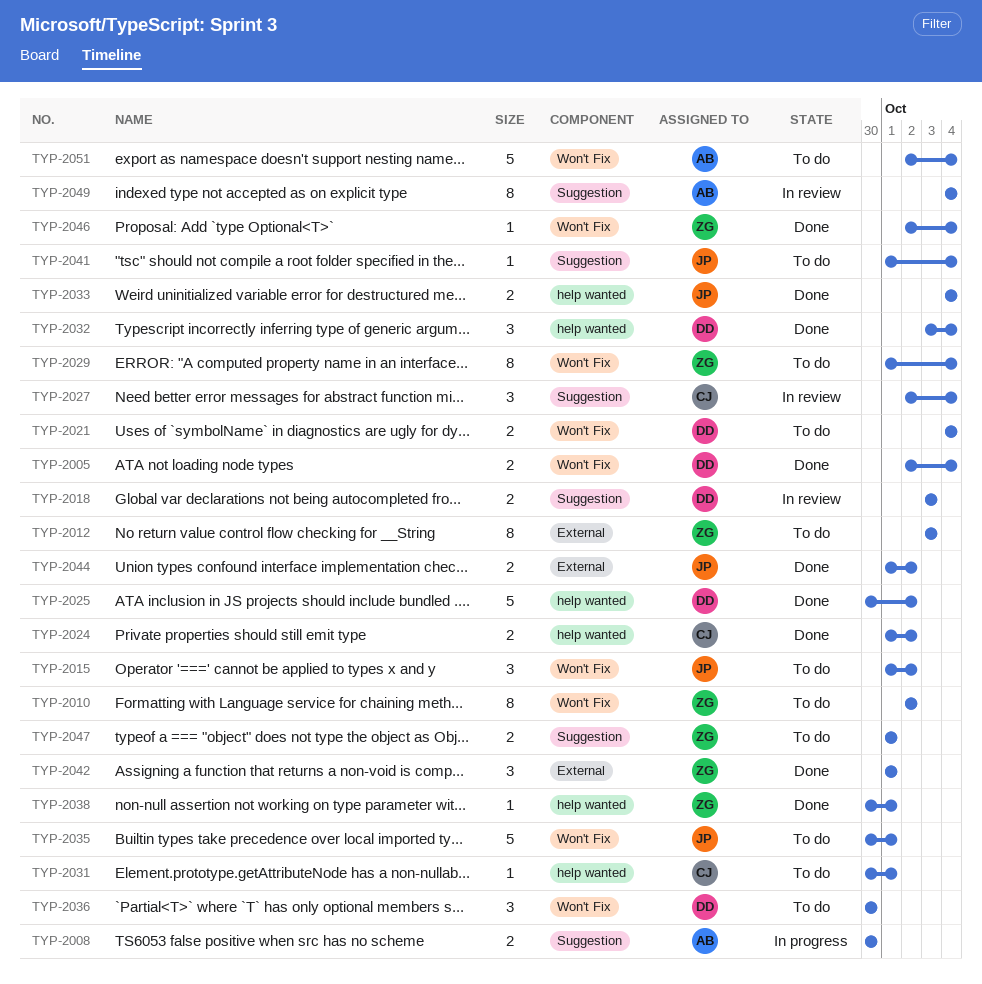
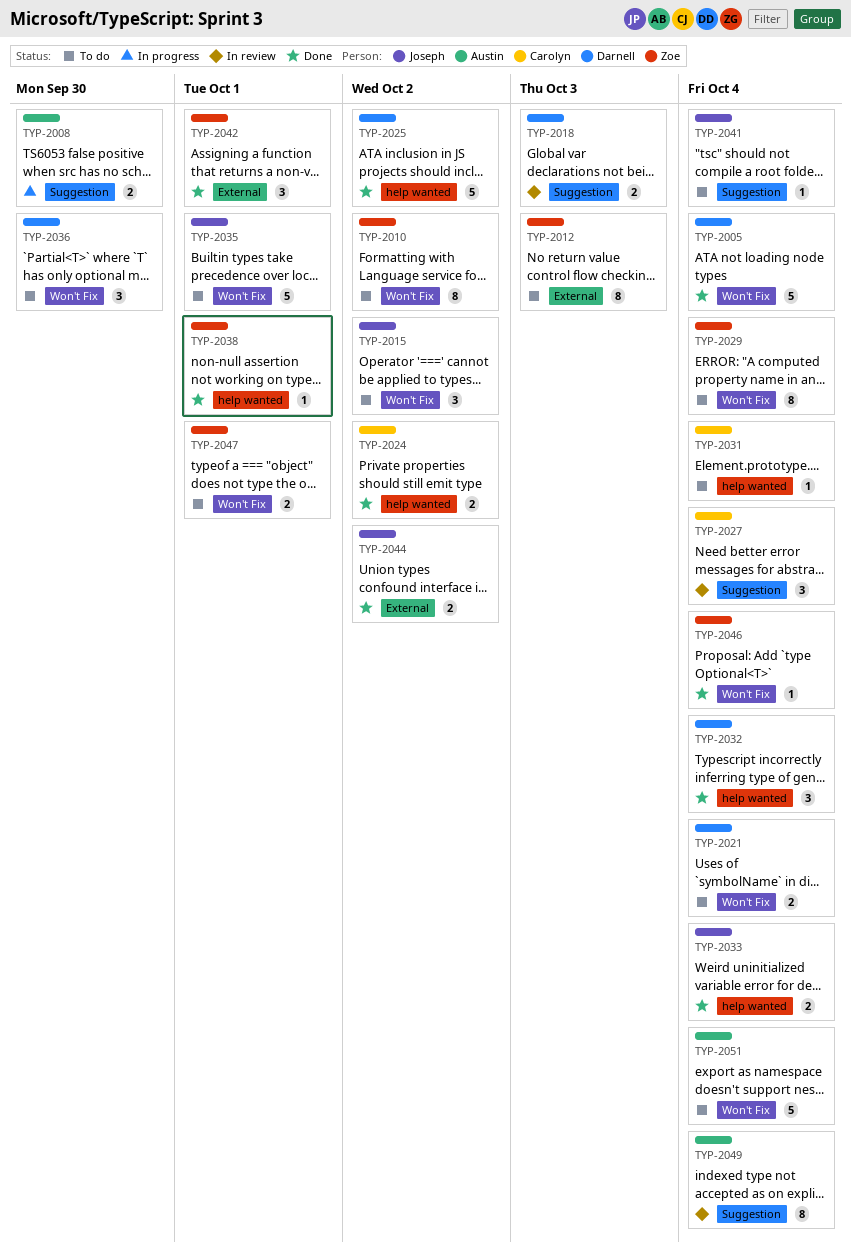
TYP-2005, estimate: 2 -> 5
TYP-2031, due: Oct 1 -> Oct 4
TYP-2047, label: Suggestion -> Won't Fix

